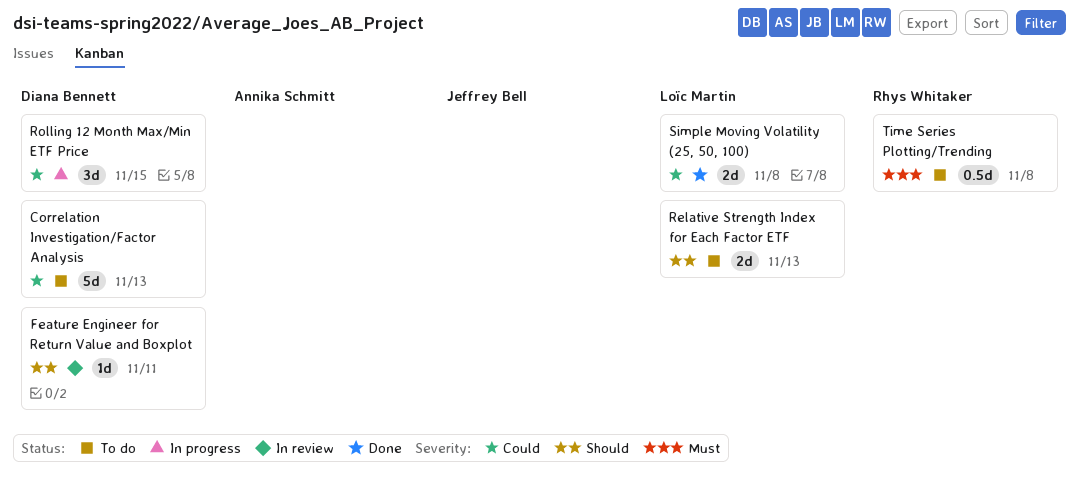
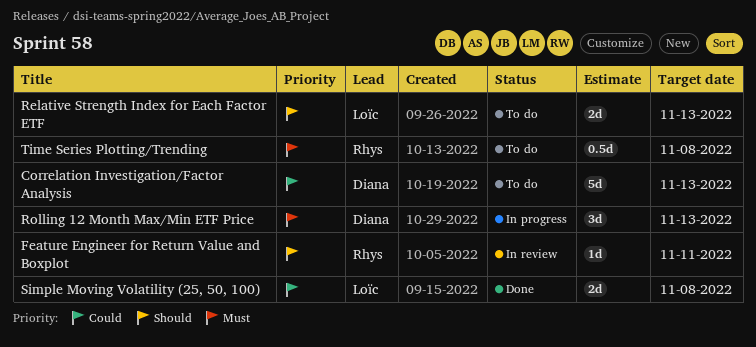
Feature Engineer for Return Value and Boxplot, owner: Diana Bennett -> Rhys Whitaker
Rolling 12 Month Max/Min ETF Price, priority: Could -> Must
Rolling 12 Month Max/Min ETF Price, due: Nov 15 -> Nov 13

